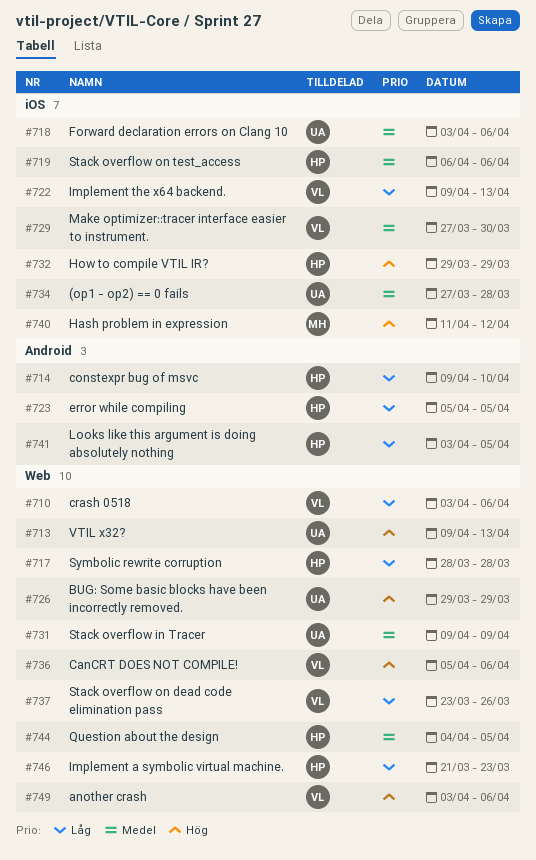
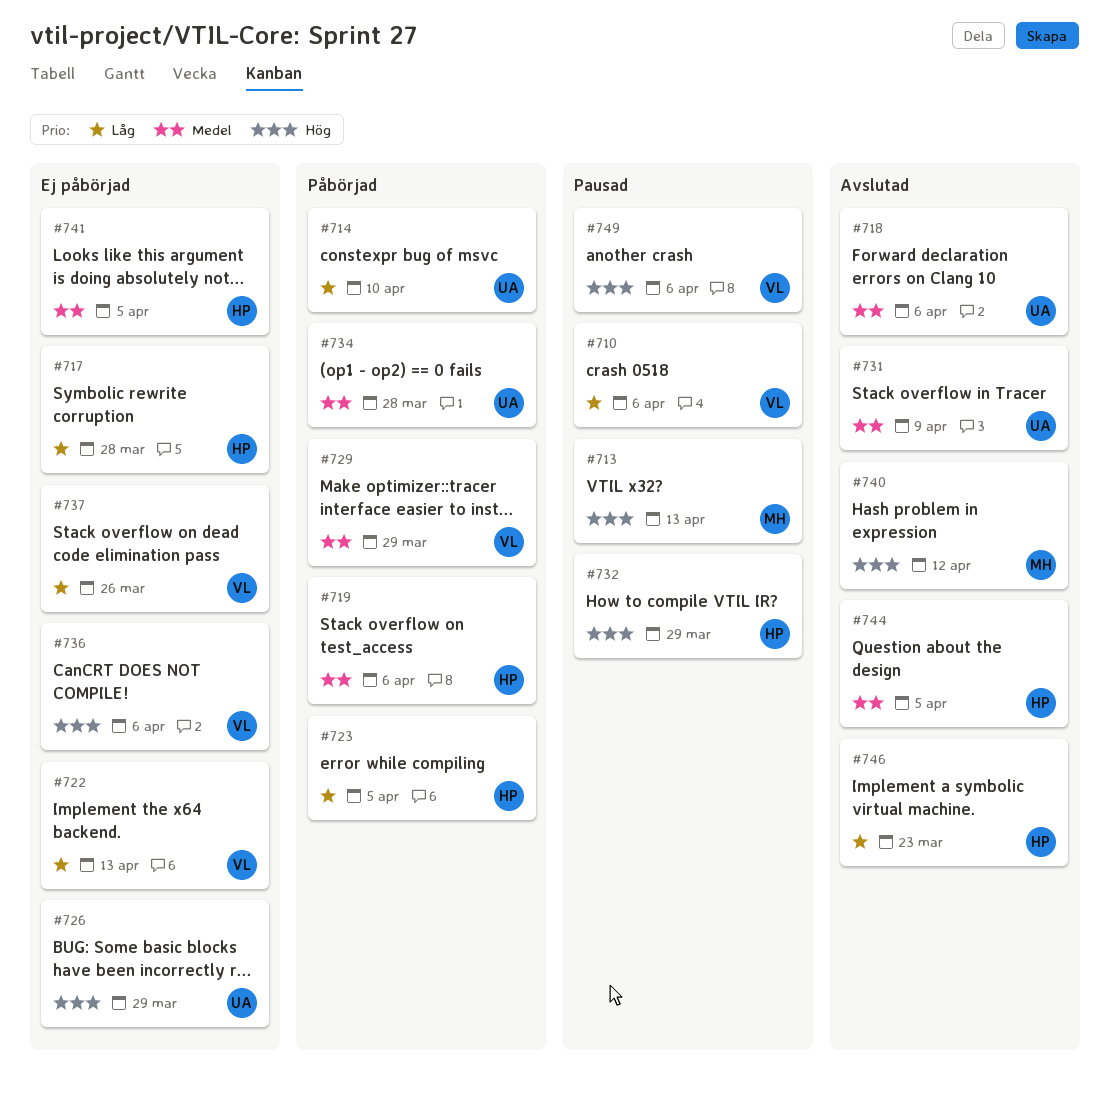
#713, owner: UA -> MH
#714, owner: HP -> UA
#729, due: Mar 30 -> Mar 29
#741, priority: Låg -> Medel

